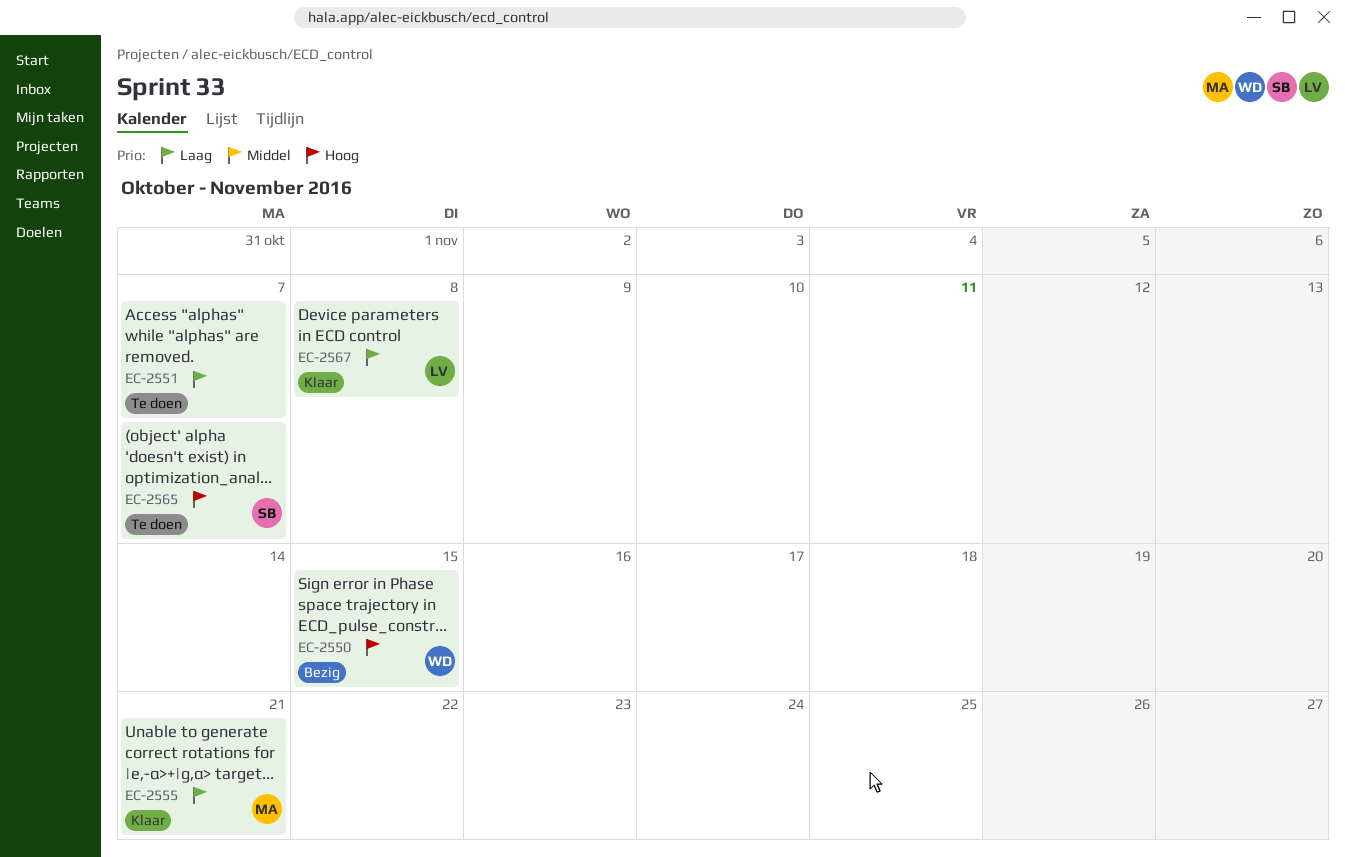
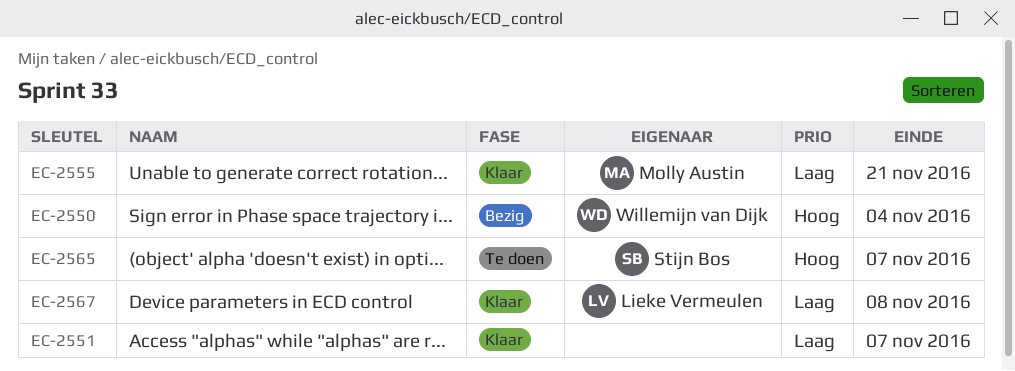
EC-2550, due: Nov 15 -> Nov 4
EC-2551, status: Te doen -> Klaar

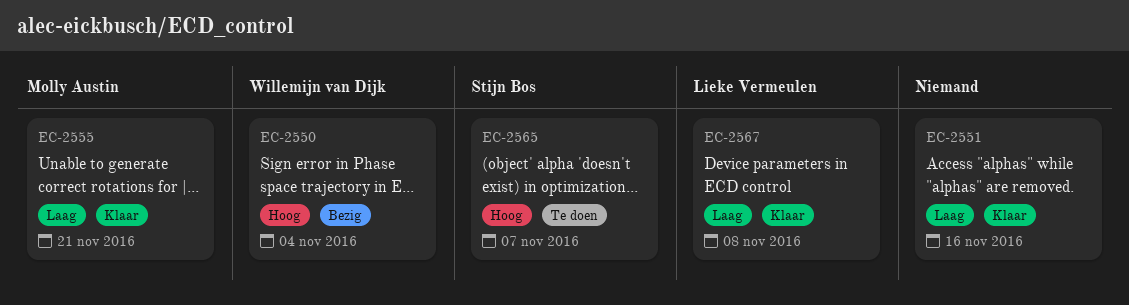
EC-2551, due: Nov 7 -> Nov 16

